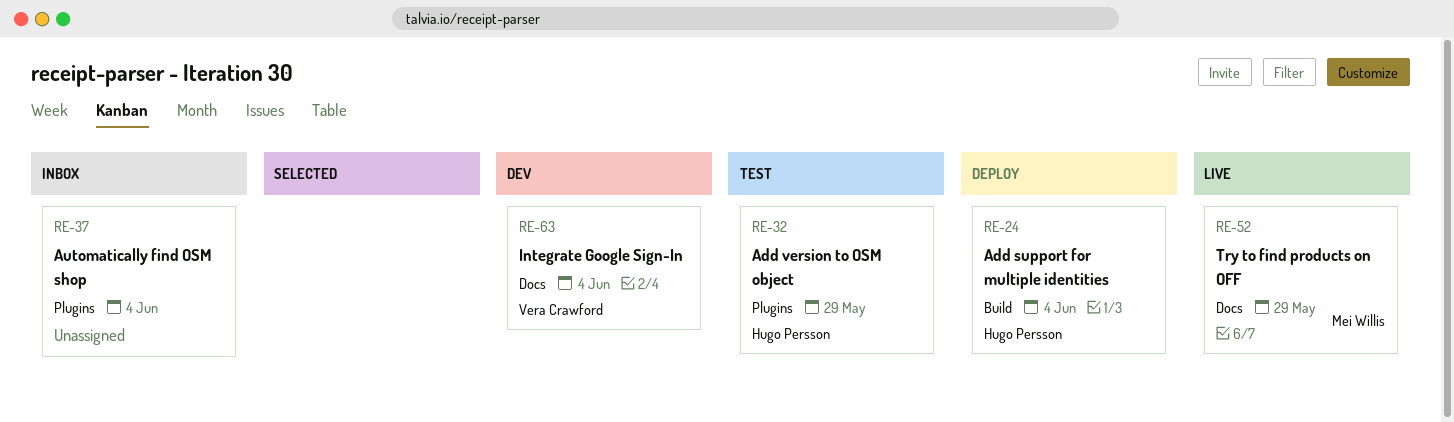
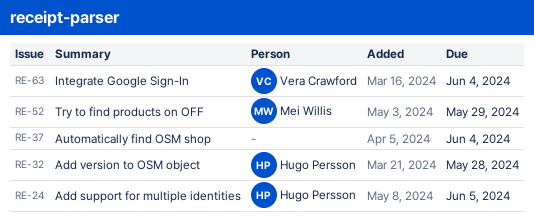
RE-24, due: Jun 4 -> Jun 5
RE-32, due: May 29 -> May 28

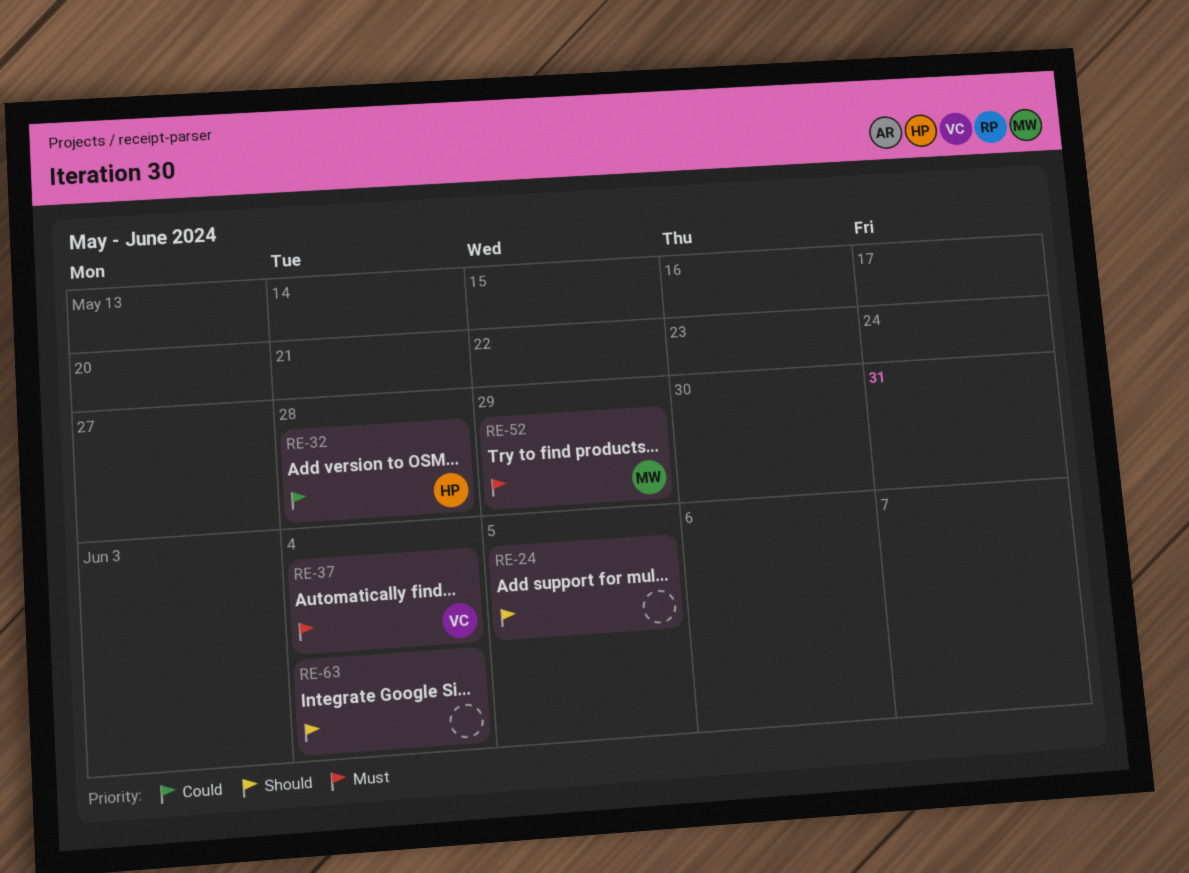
RE-24, owner: Hugo Persson -> none
RE-37, owner: none -> Vera Crawford
RE-63, owner: Vera Crawford -> none

